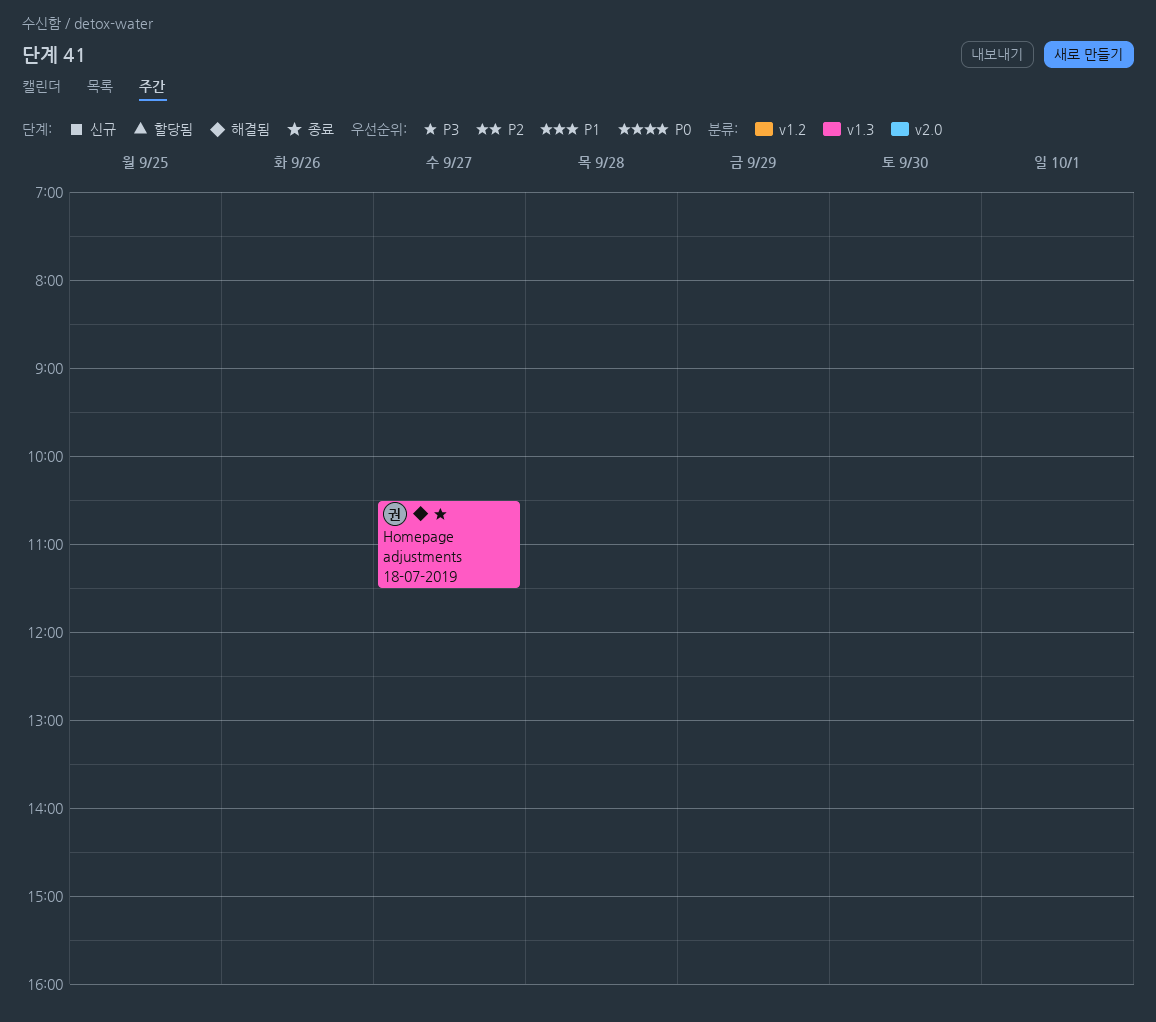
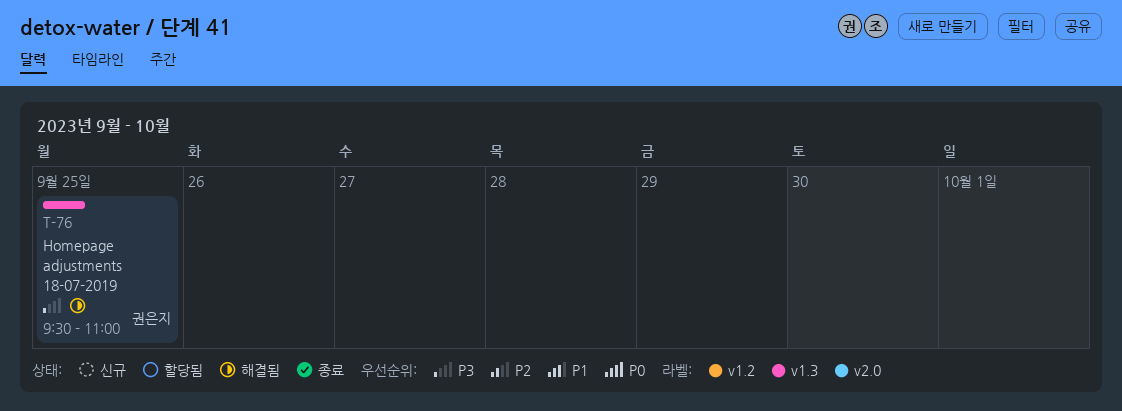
Homepage adjustments 18-07-2019, day: Sep 27 -> Sep 25
Homepage adjustments 18-07-2019, begins: 10:30 -> 09:30
Homepage adjustments 18-07-2019, ends: 11:30 -> 11:00

